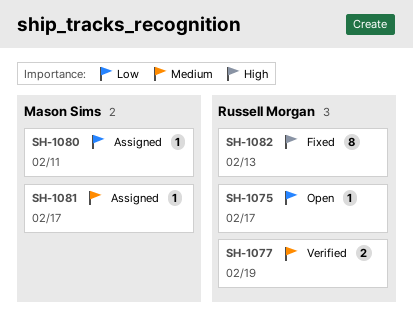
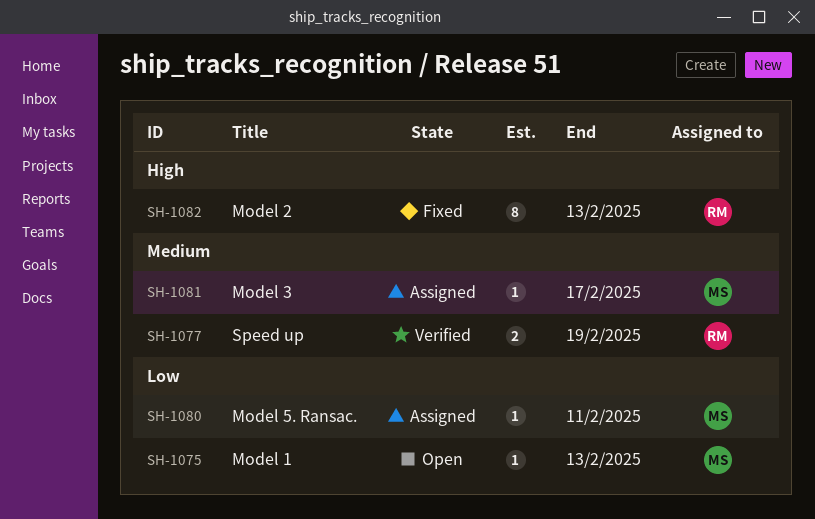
SH-1075, owner: Russell Morgan -> Mason Sims
SH-1075, due: Feb 17 -> Feb 13

